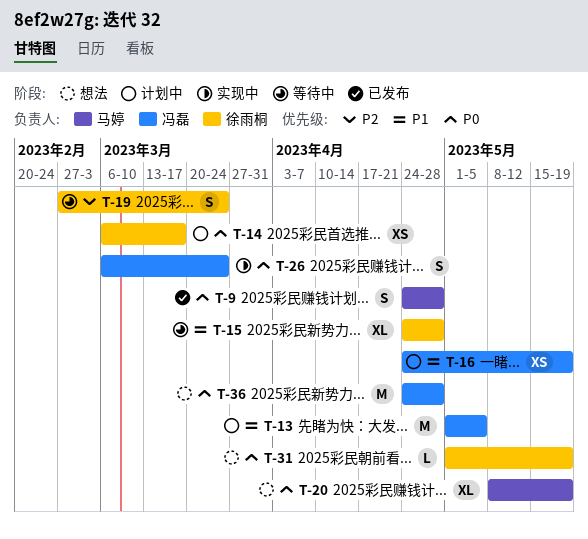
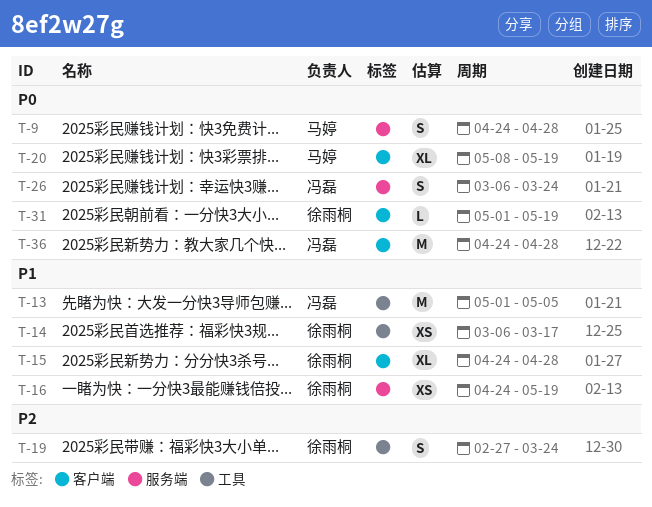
T-14, priority: P0 -> P1
T-16, owner: 冯磊 -> 徐雨桐

